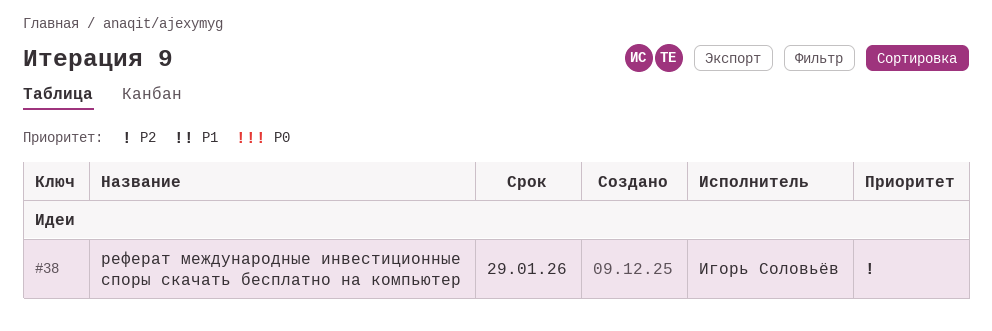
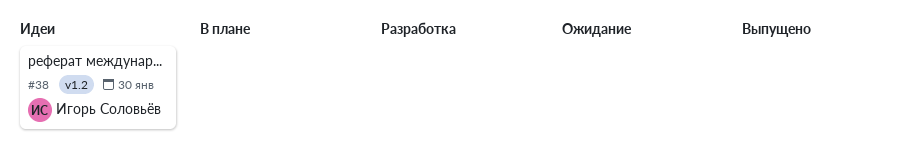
#38, due: Jan 29 -> Jan 30

